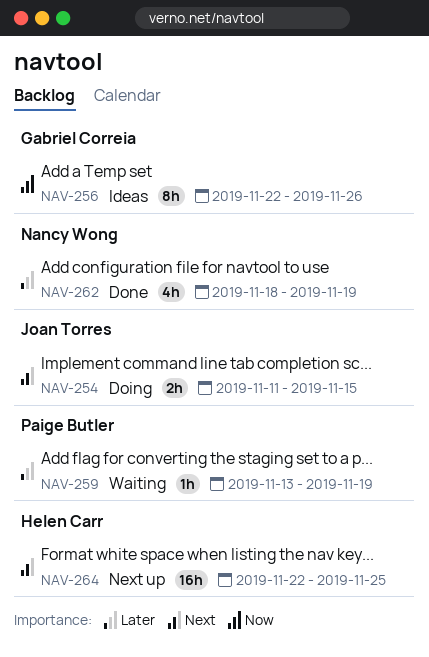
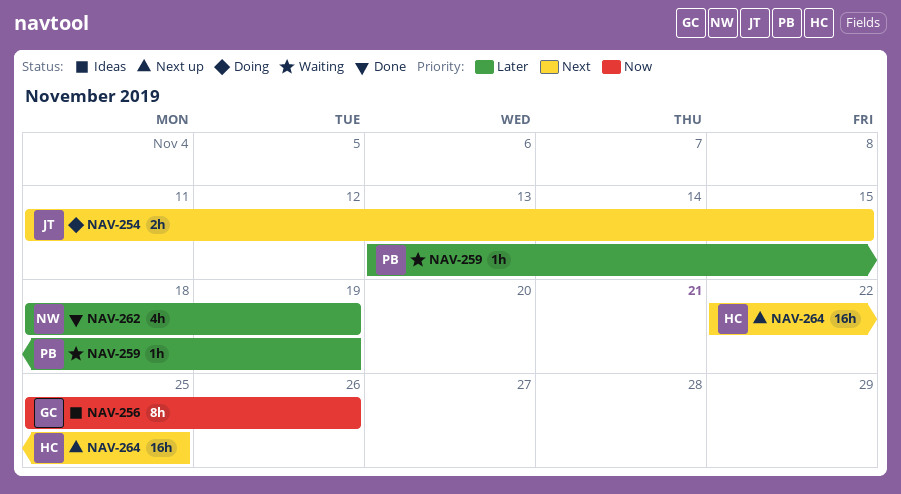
NAV-256, start: Nov 22 -> Nov 25

